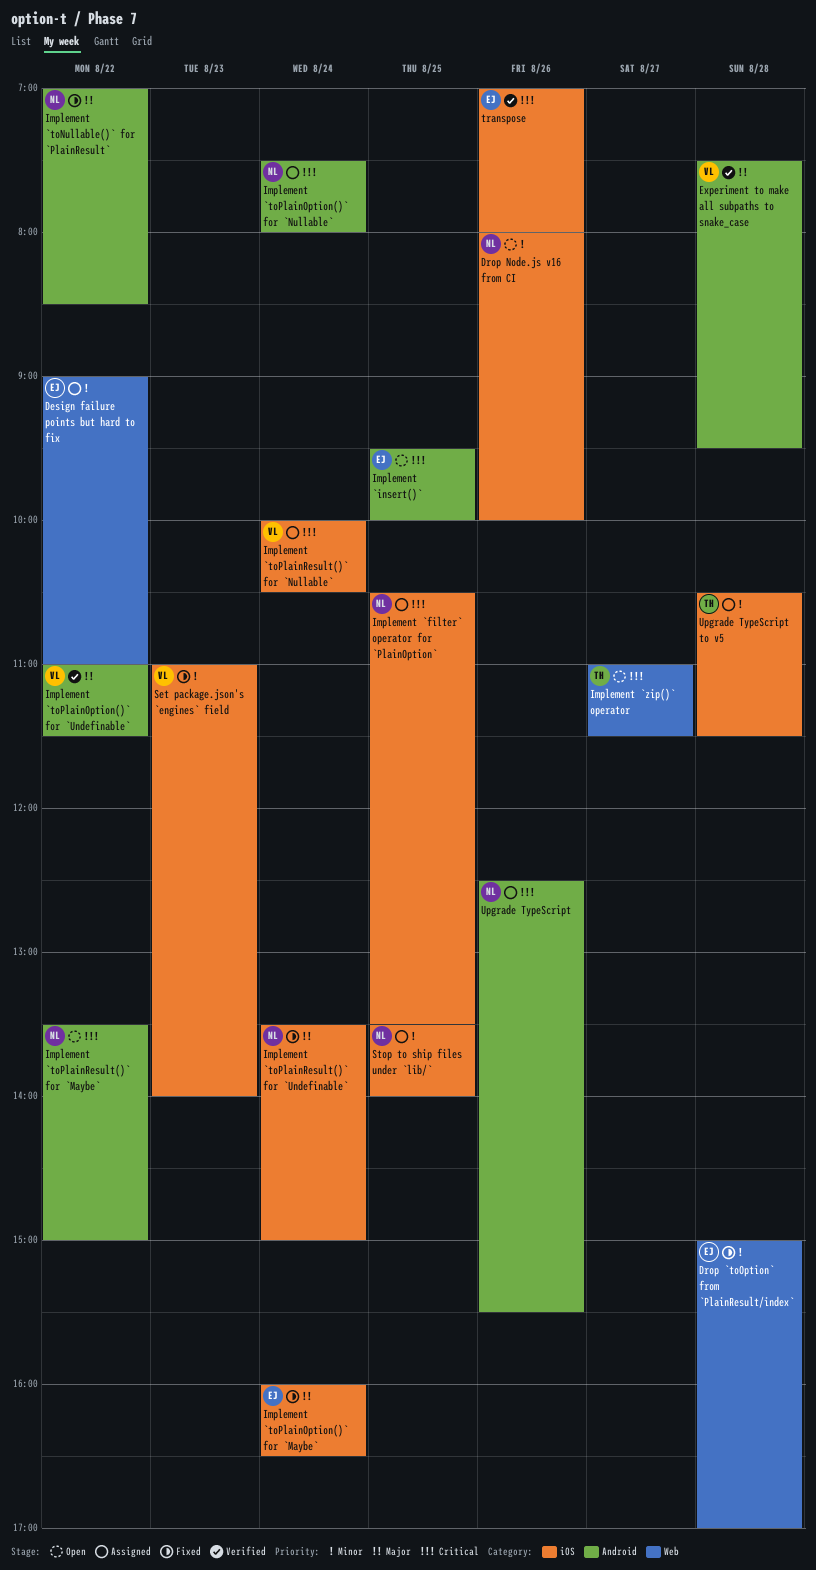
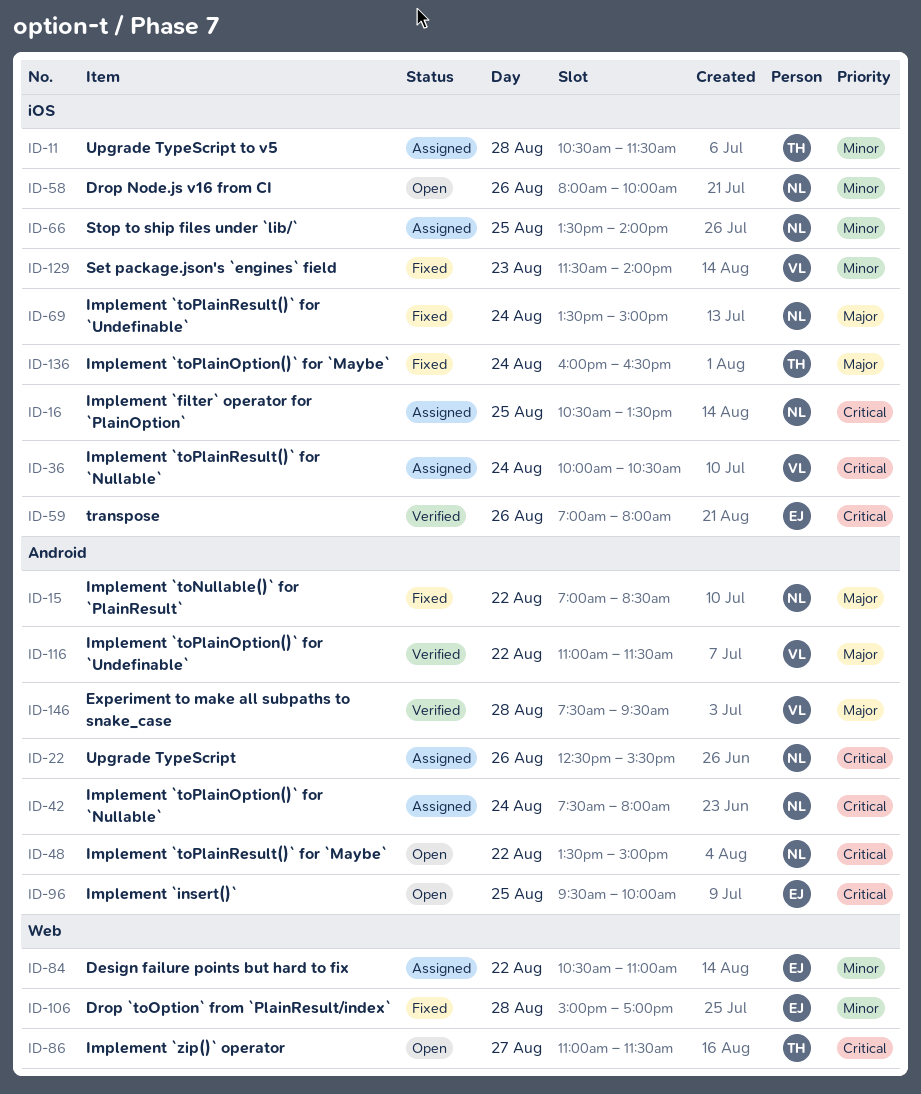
Design failure points but hard to fix, begins: 09:00 -> 10:30
Implement `toPlainOption()` for `Maybe`, owner: EJ -> TH
Set package.json's `engines` field, begins: 11:00 -> 11:30

